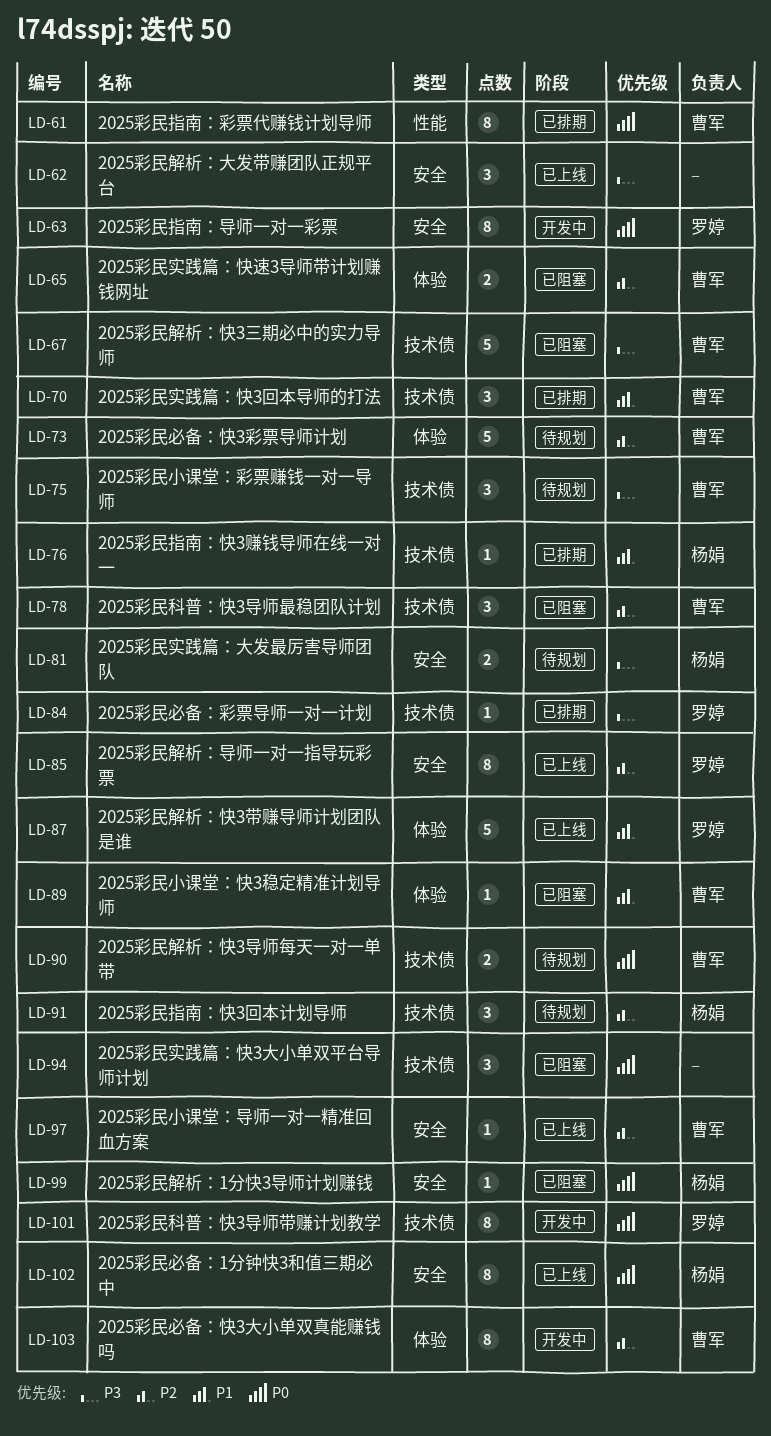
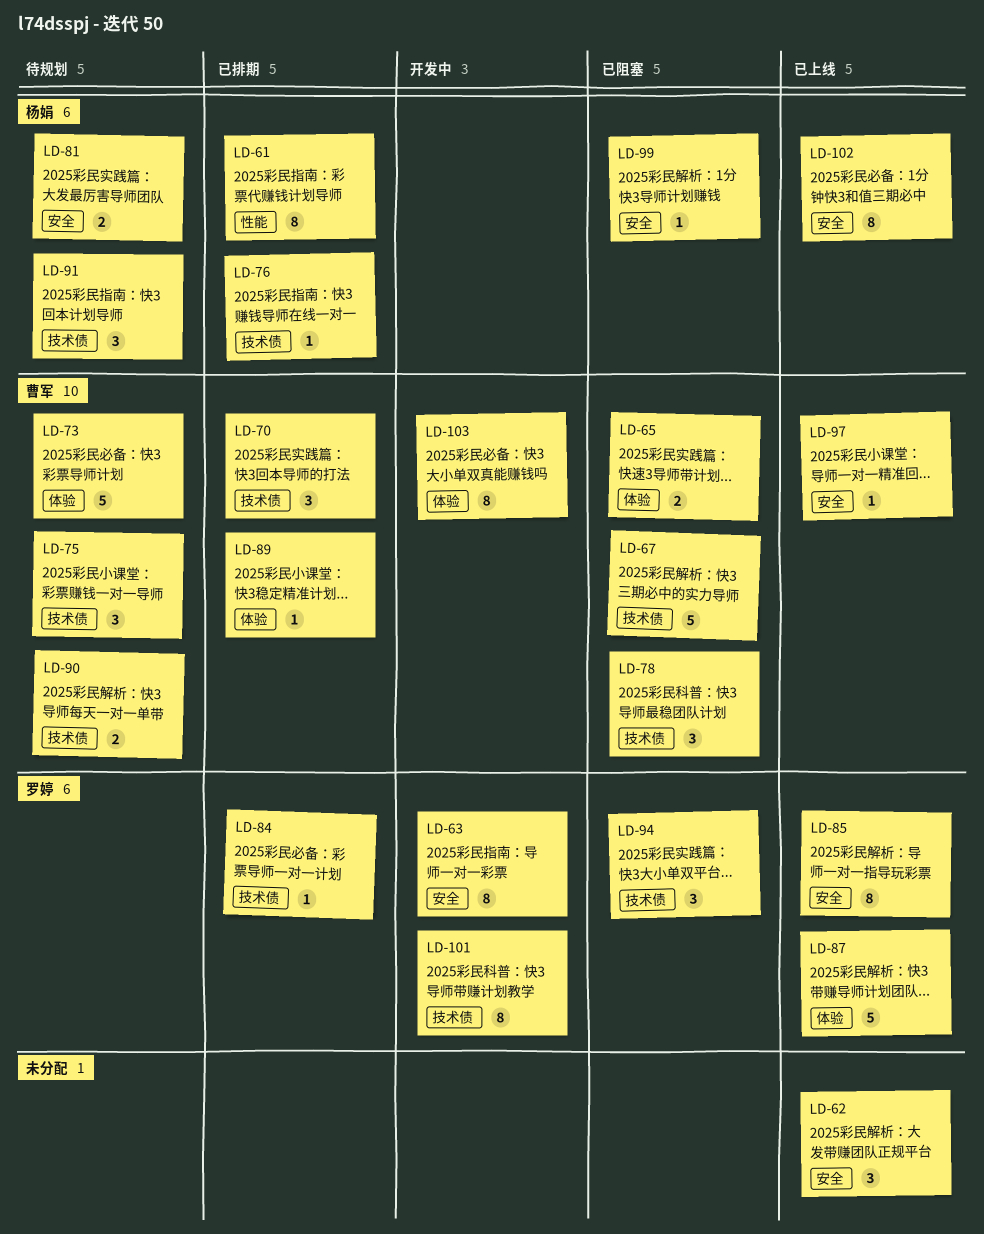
LD-61, owner: 曹军 -> 杨娟
LD-89, status: 已阻塞 -> 已排期
LD-94, owner: none -> 罗婷

